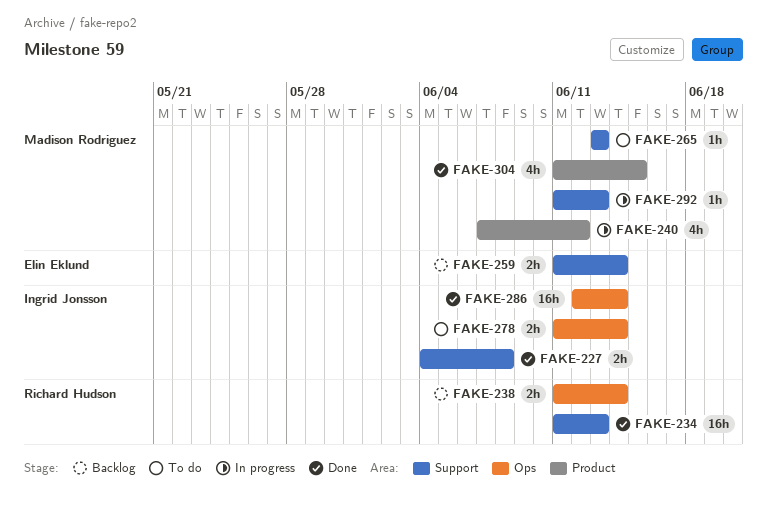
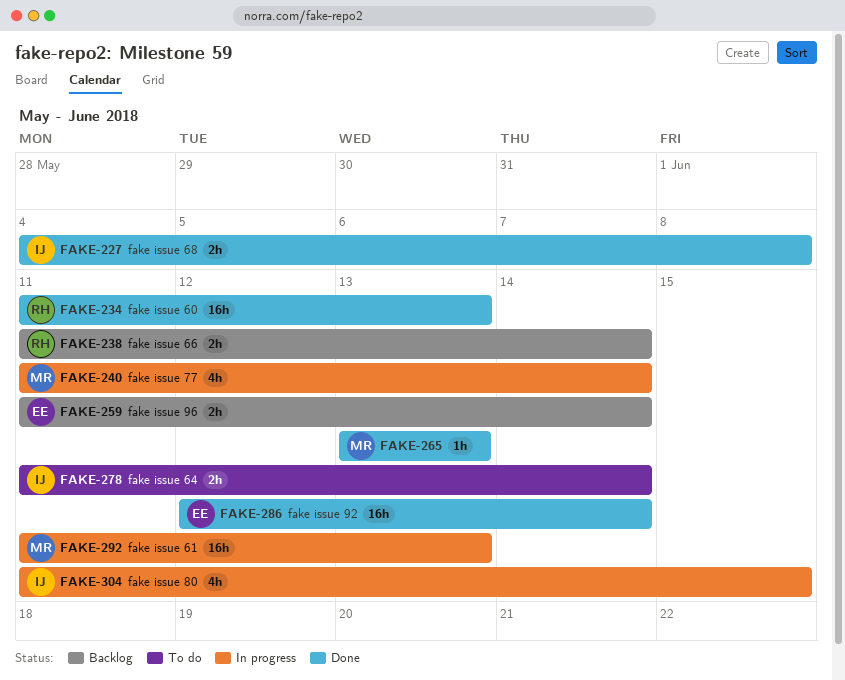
FAKE-240, start: Jun 7 -> Jun 11
FAKE-240, due: Jun 12 -> Jun 14
FAKE-265, status: To do -> Done
FAKE-286, owner: Ingrid Jonsson -> Elin Eklund
FAKE-292, estimate: 1h -> 16h
FAKE-304, status: Done -> In progress
FAKE-304, owner: Madison Rodriguez -> Ingrid Jonsson

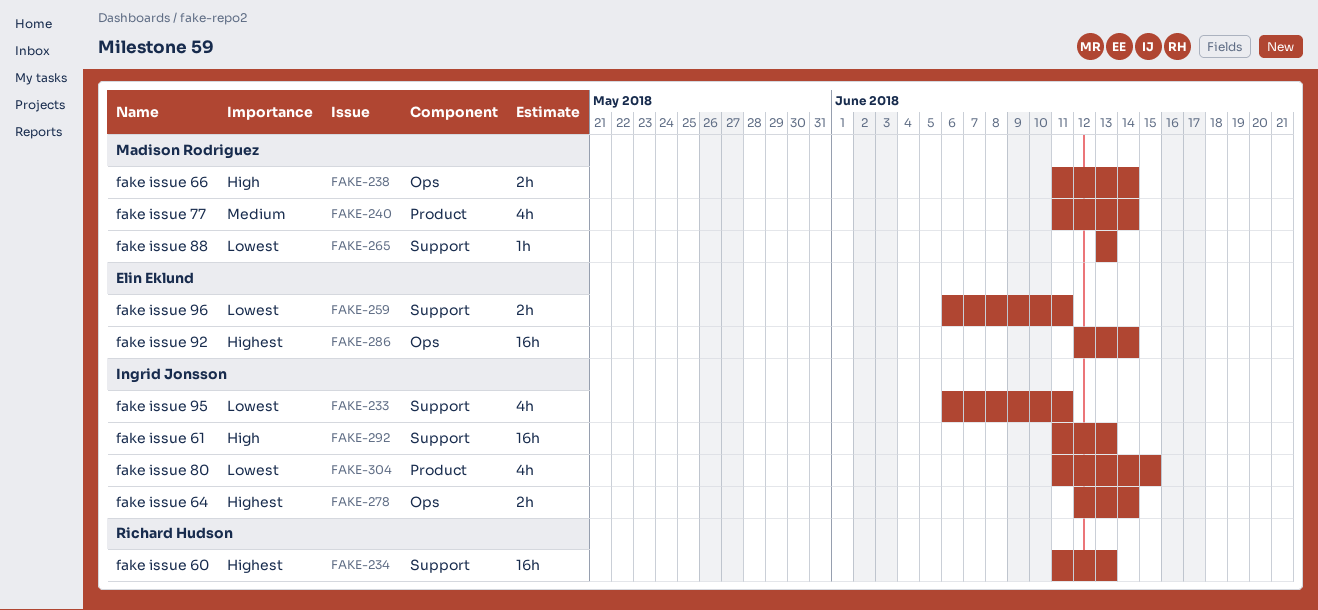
FAKE-227: present -> none
FAKE-233: none -> present
FAKE-238, owner: Richard Hudson -> Madison Rodriguez
FAKE-259, start: Jun 11 -> Jun 6
FAKE-259, due: Jun 14 -> Jun 11
FAKE-278, start: Jun 11 -> Jun 12
FAKE-292, owner: Madison Rodriguez -> Ingrid Jonsson

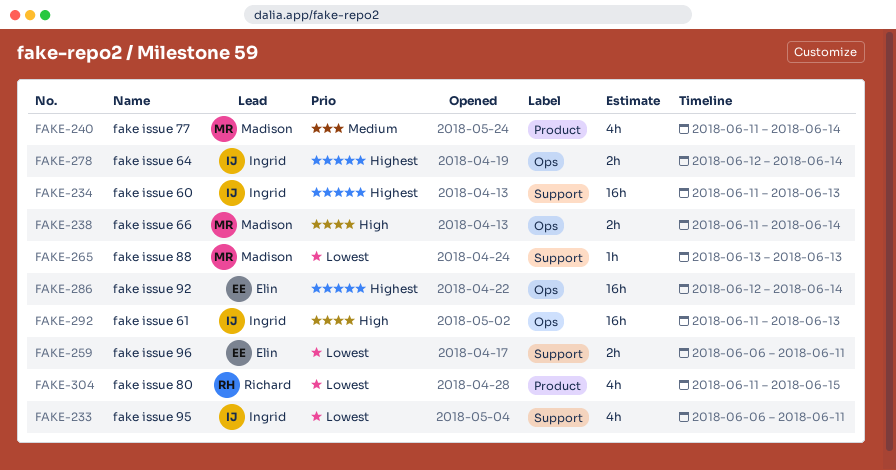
FAKE-234, owner: Richard Hudson -> Ingrid Jonsson
FAKE-292, label: Support -> Ops
FAKE-304, owner: Ingrid Jonsson -> Richard Hudson

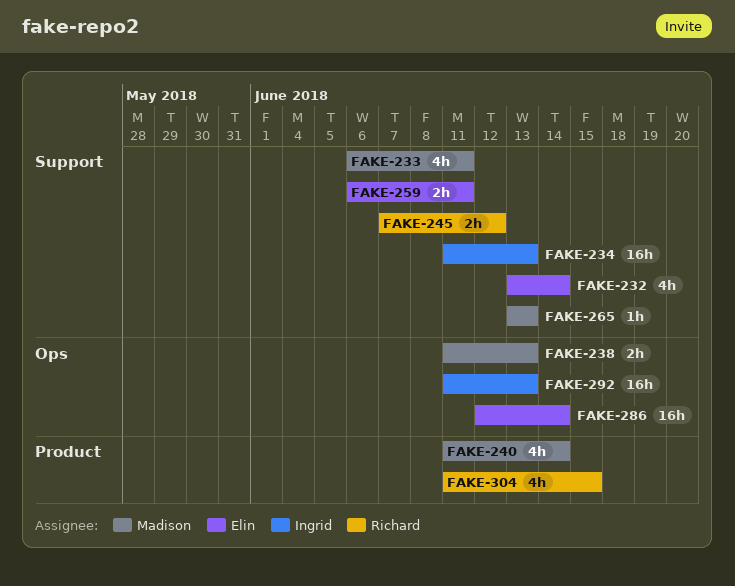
FAKE-232: none -> present
FAKE-233, owner: Ingrid -> Madison
FAKE-238, due: Jun 14 -> Jun 13
FAKE-245: none -> present
FAKE-278: present -> none

